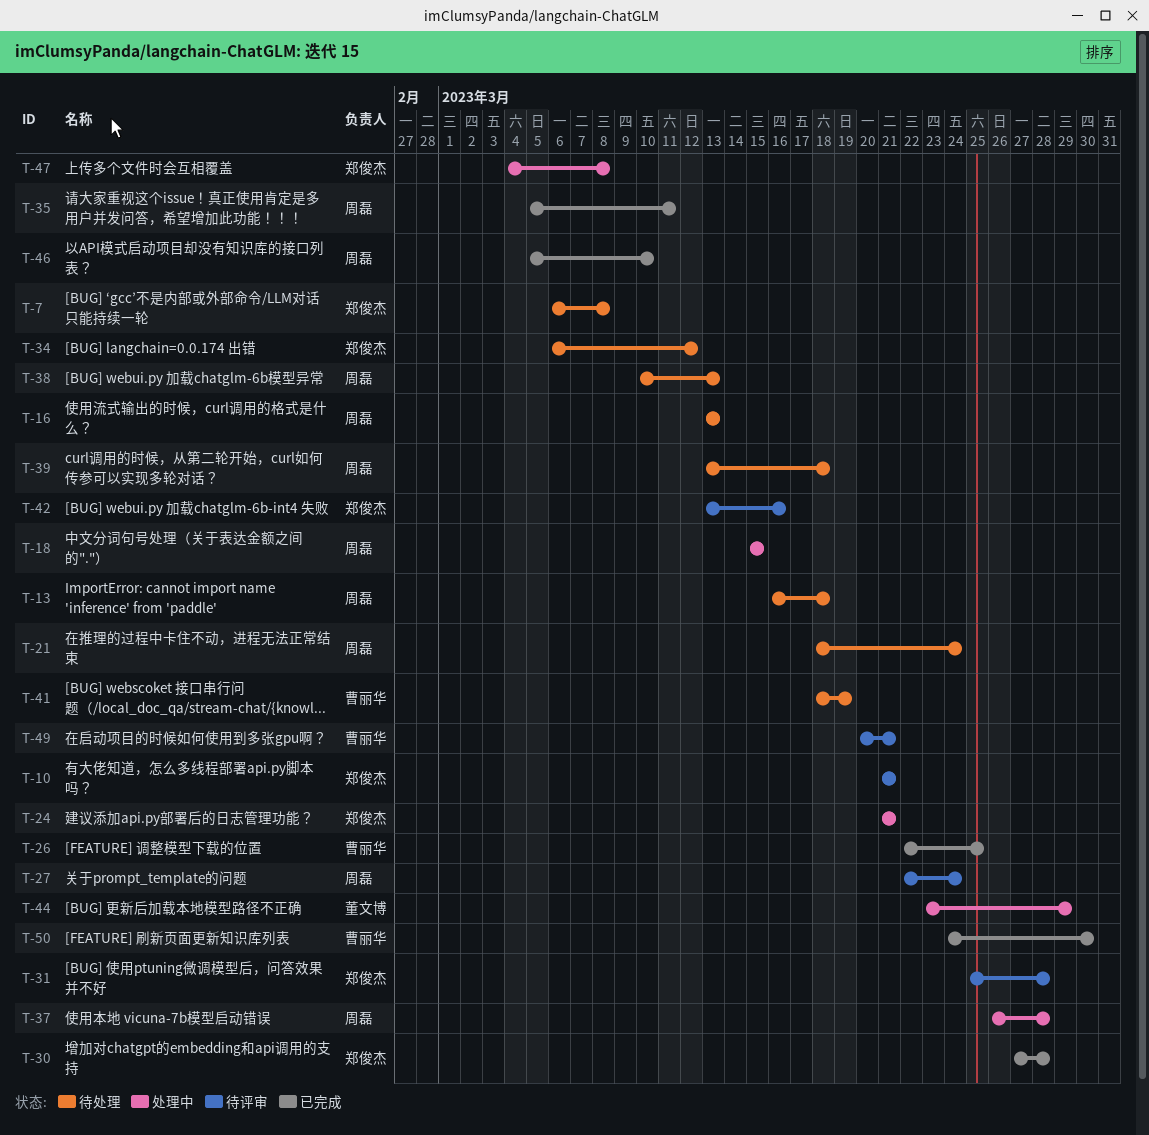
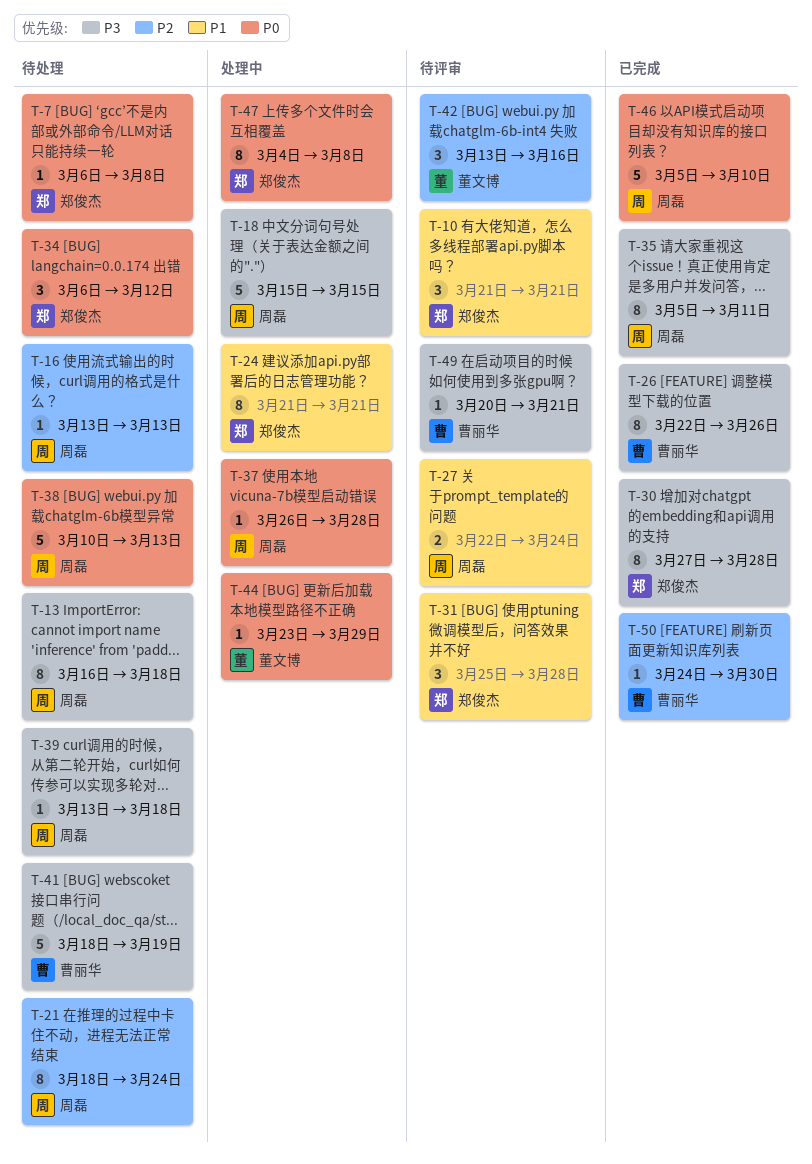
T-26, due: Mar 25 -> Mar 26
T-42, owner: 郑俊杰 -> 董文博

